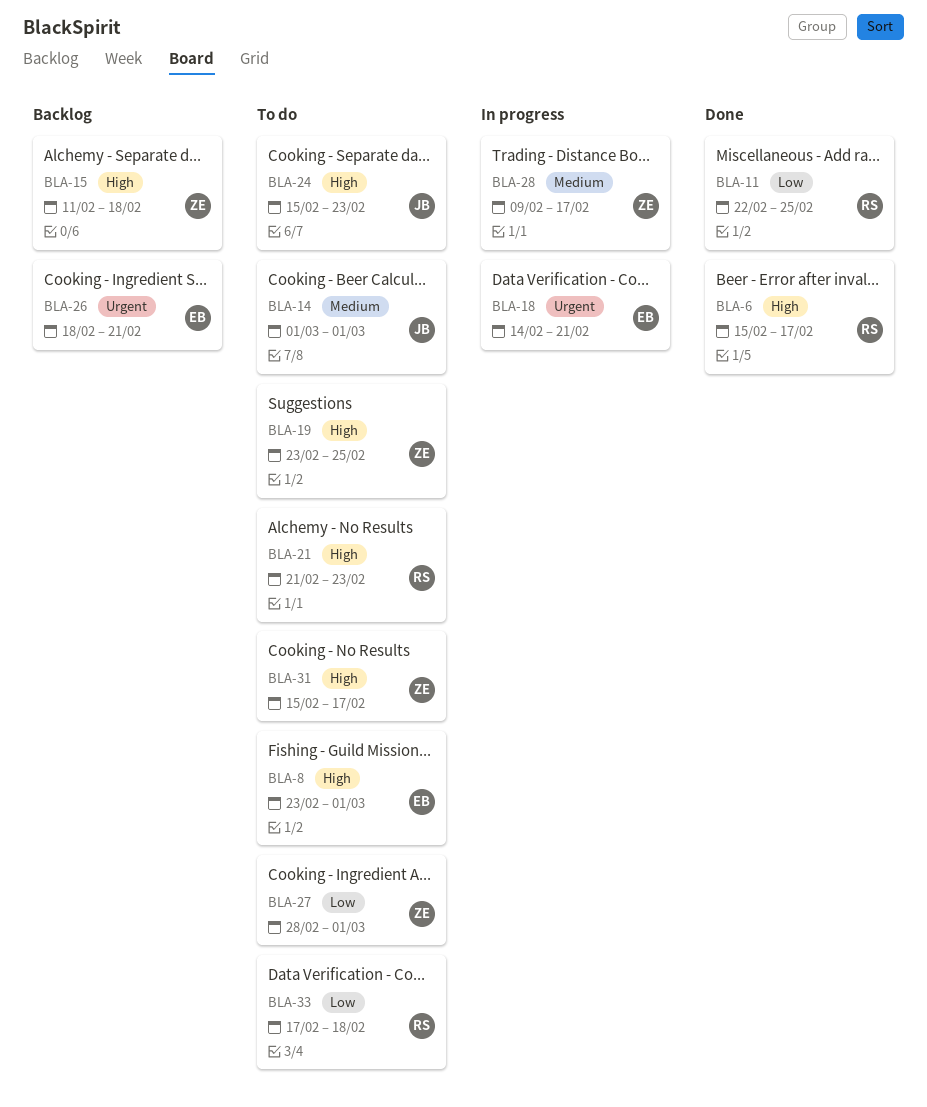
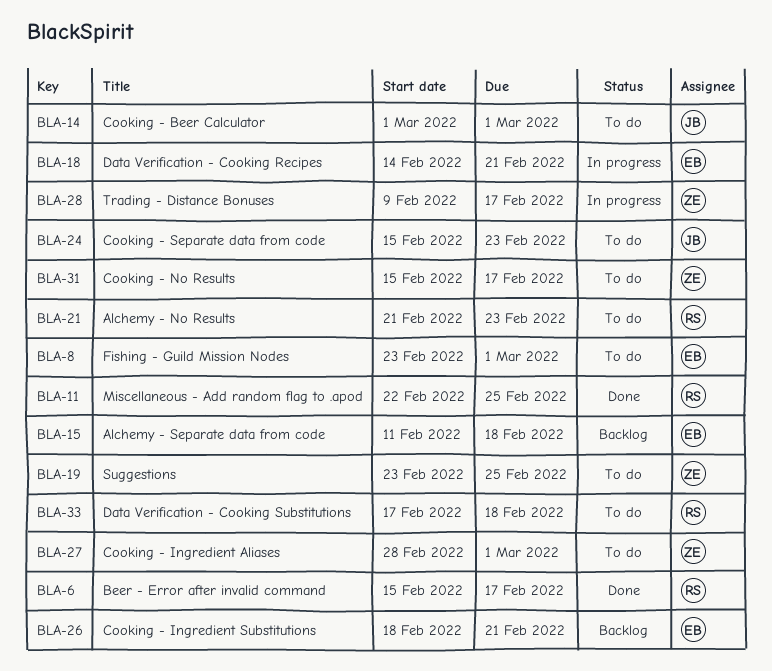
BLA-15, owner: ZE -> EB

